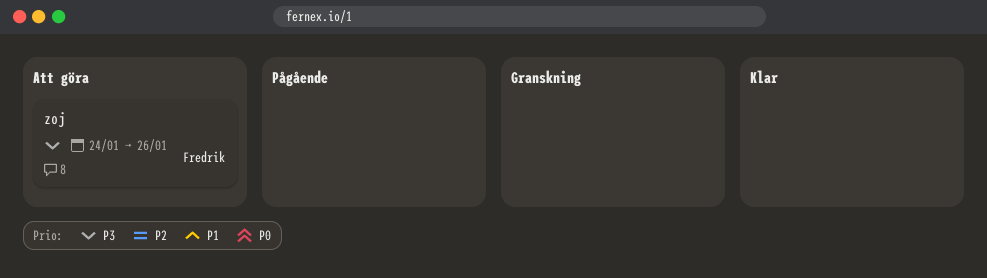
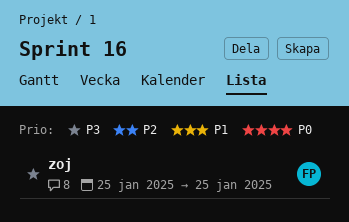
zoj, start: Jan 24 -> Jan 25
zoj, due: Jan 26 -> Jan 25

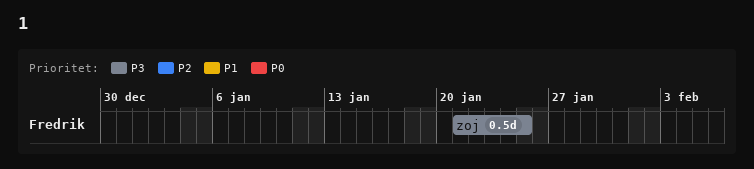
zoj, start: Jan 25 -> Jan 21

